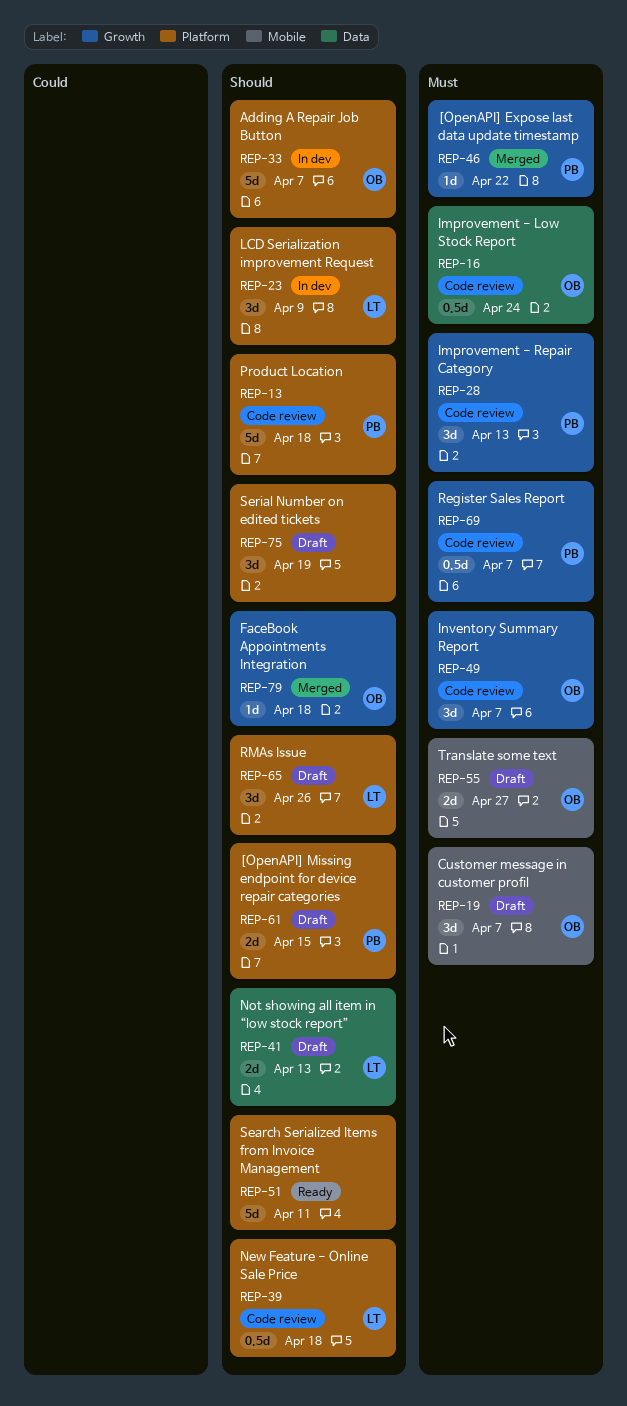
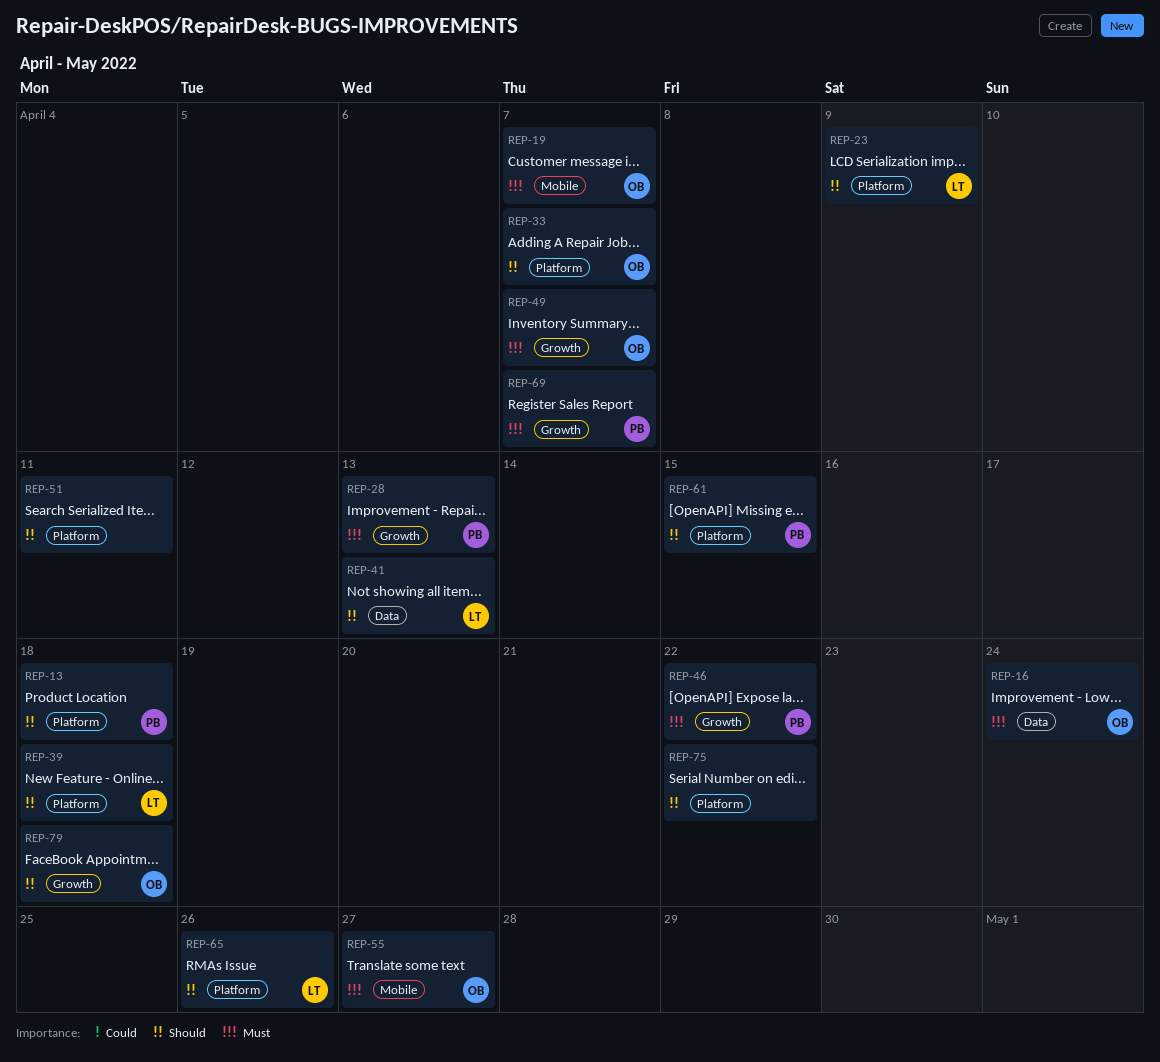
REP-75, due: Apr 19 -> Apr 22

